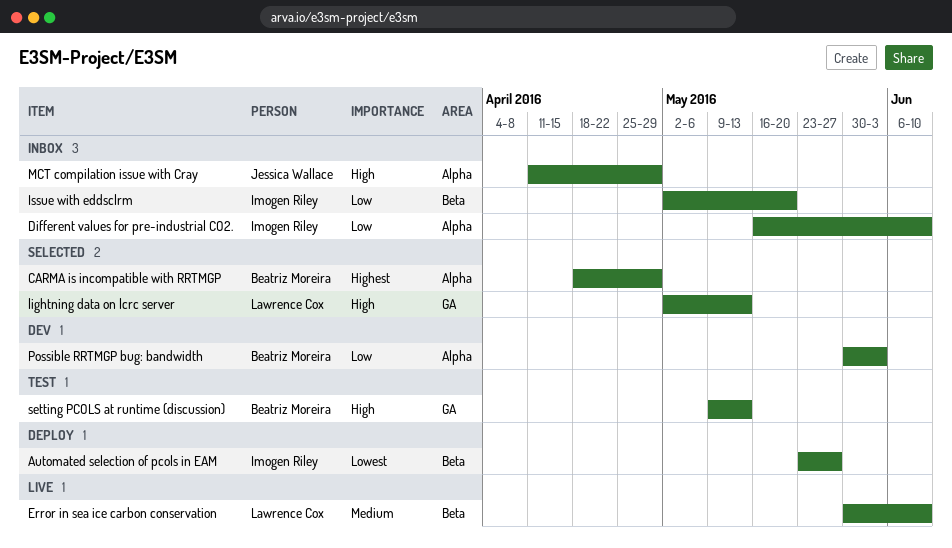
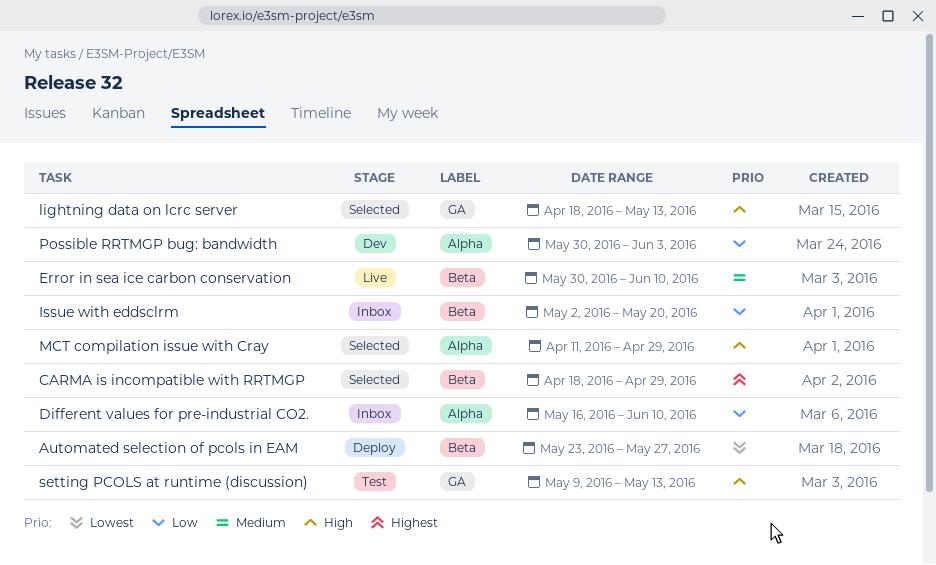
CARMA is incompatible with RRTMGP, label: Alpha -> Beta
lightning data on lcrc server, start: May 2 -> Apr 18
MCT compilation issue with Cray, status: Inbox -> Selected

